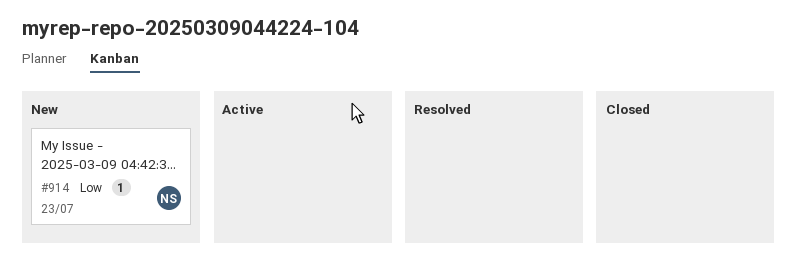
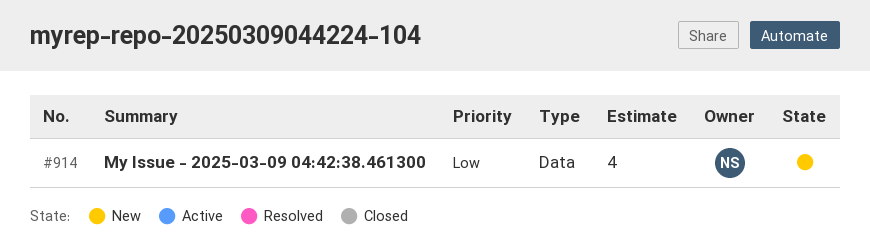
#914, estimate: 1 -> 4

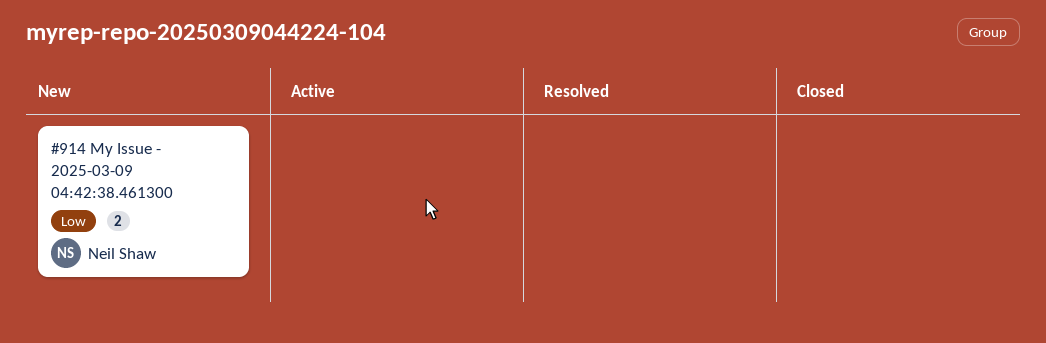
#914, estimate: 4 -> 2

